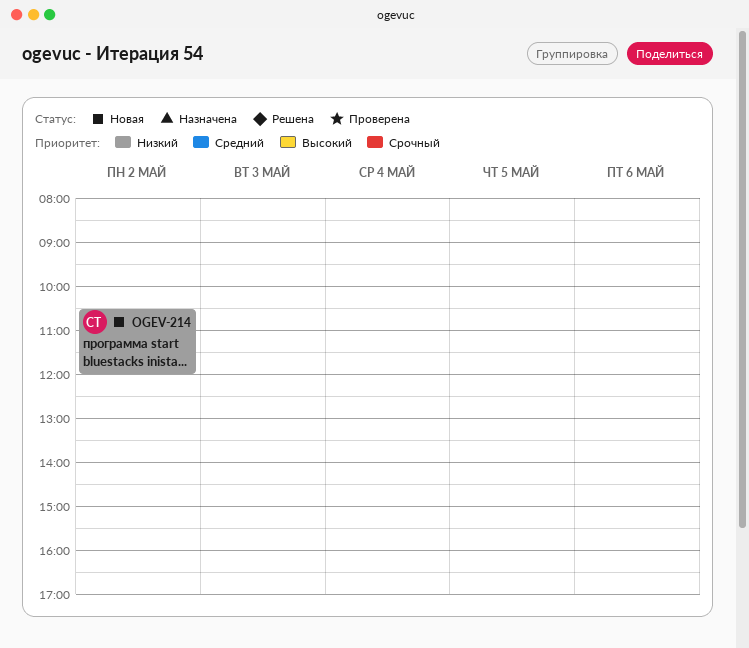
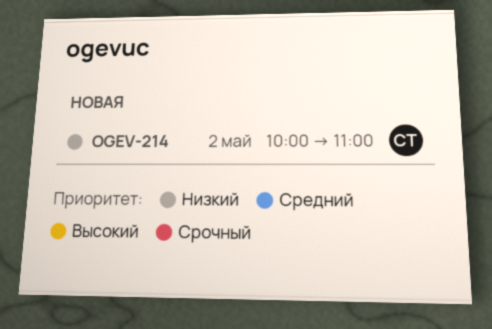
OGEV-214, begins: 10:30 -> 10:00
OGEV-214, ends: 12:00 -> 11:00

